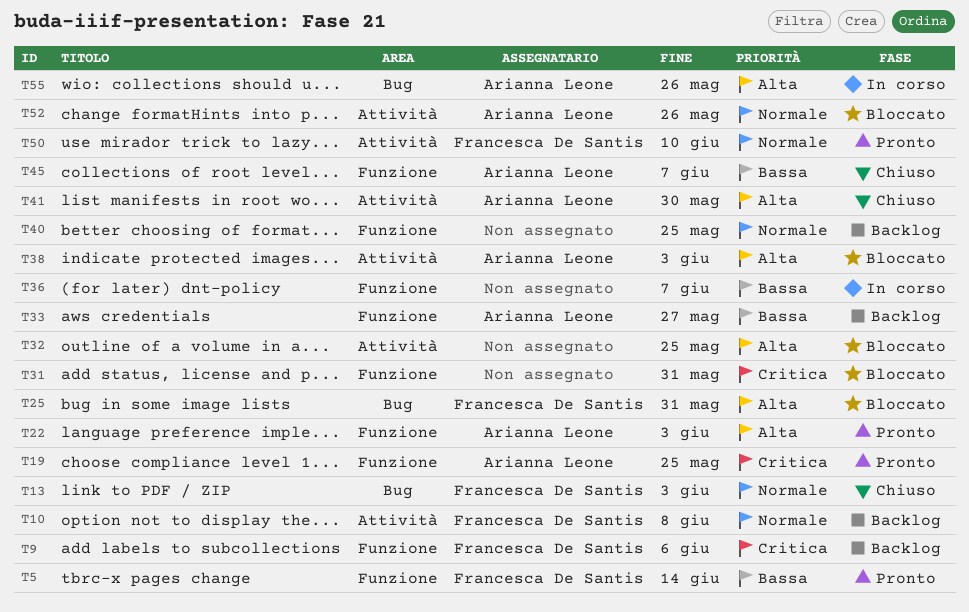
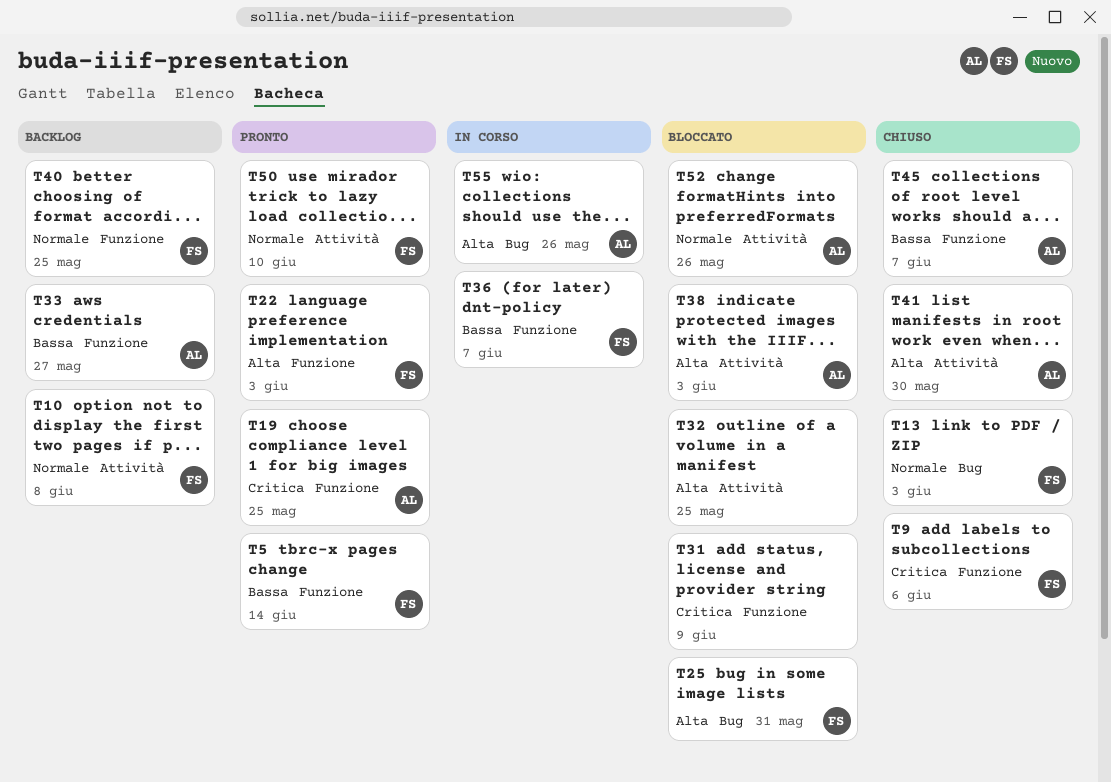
T9, status: Backlog -> Chiuso
T22, owner: Arianna Leone -> Francesca De Santis
T31, due: May 31 -> Jun 9
T36, owner: none -> Francesca De Santis
T40, owner: none -> Francesca De Santis

